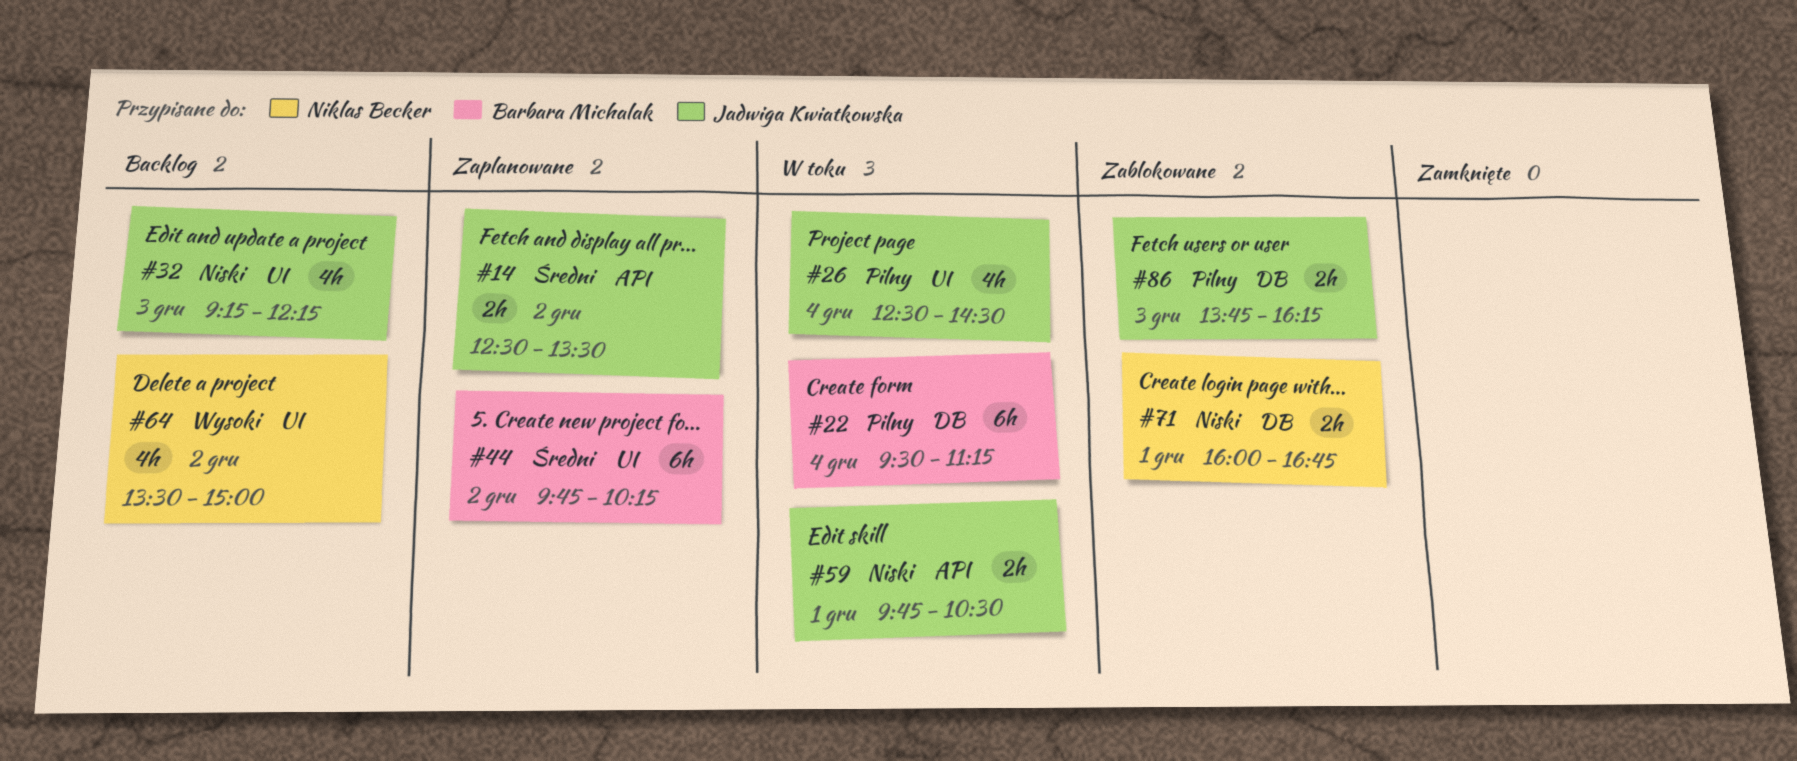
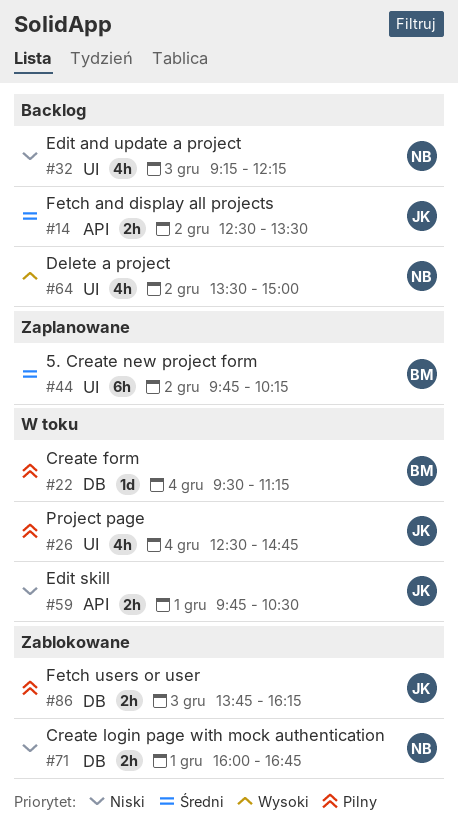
#14, status: Zaplanowane -> Backlog
#22, estimate: 6h -> 1d
#26, ends: 14:30 -> 14:45
#32, owner: Jadwiga Kwiatkowska -> Niklas Becker

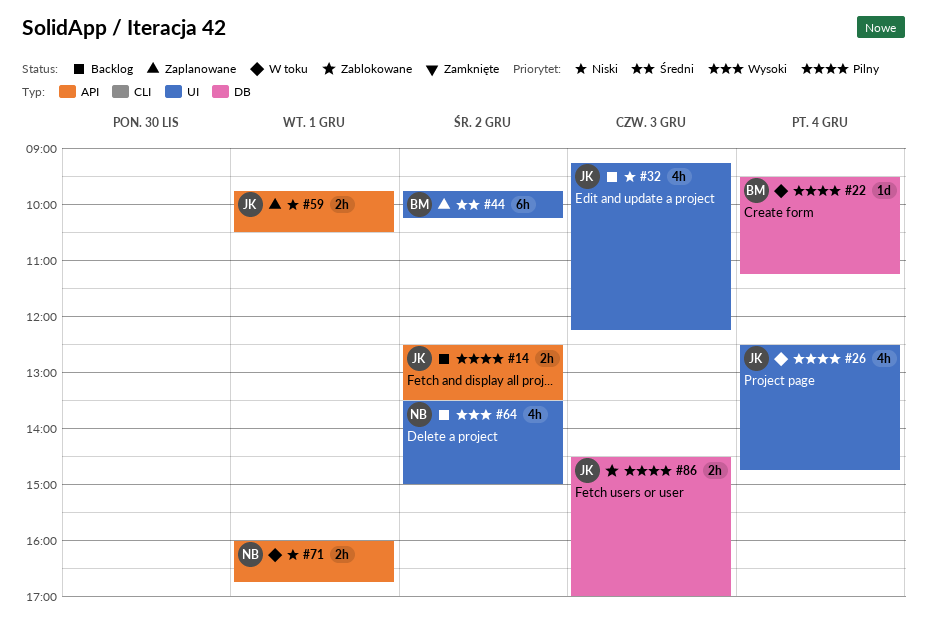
#14, priority: Średni -> Pilny
#32, owner: NB -> JK
#59, status: W toku -> Zaplanowane
#71, status: Zablokowane -> W toku
#71, label: DB -> API
#86, begins: 13:45 -> 14:30
#86, ends: 16:15 -> 17:00

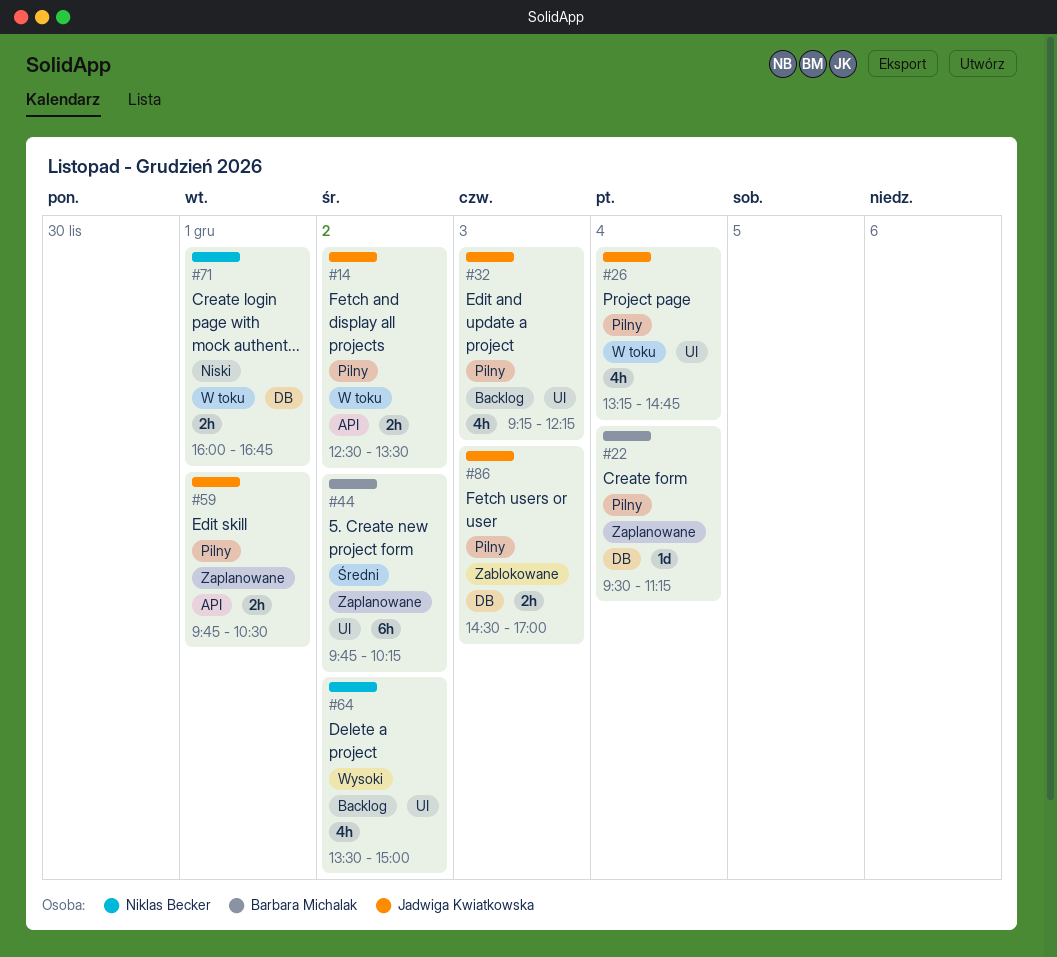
#14, status: Backlog -> W toku
#22, status: W toku -> Zaplanowane
#26, begins: 12:30 -> 13:15
#32, priority: Niski -> Pilny
#59, priority: Niski -> Pilny
#71, label: API -> DB

